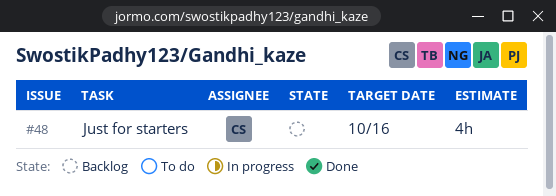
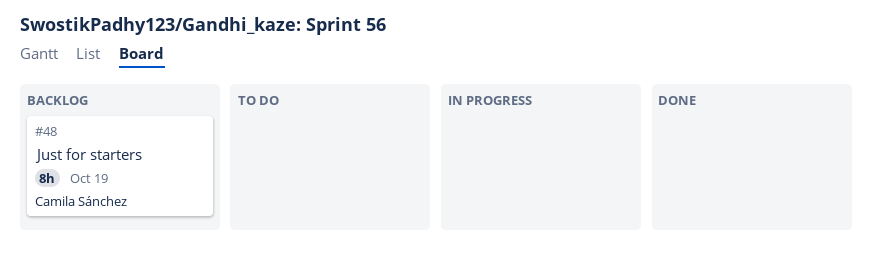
#48, estimate: 4h -> 8h
#48, due: Oct 16 -> Oct 19

